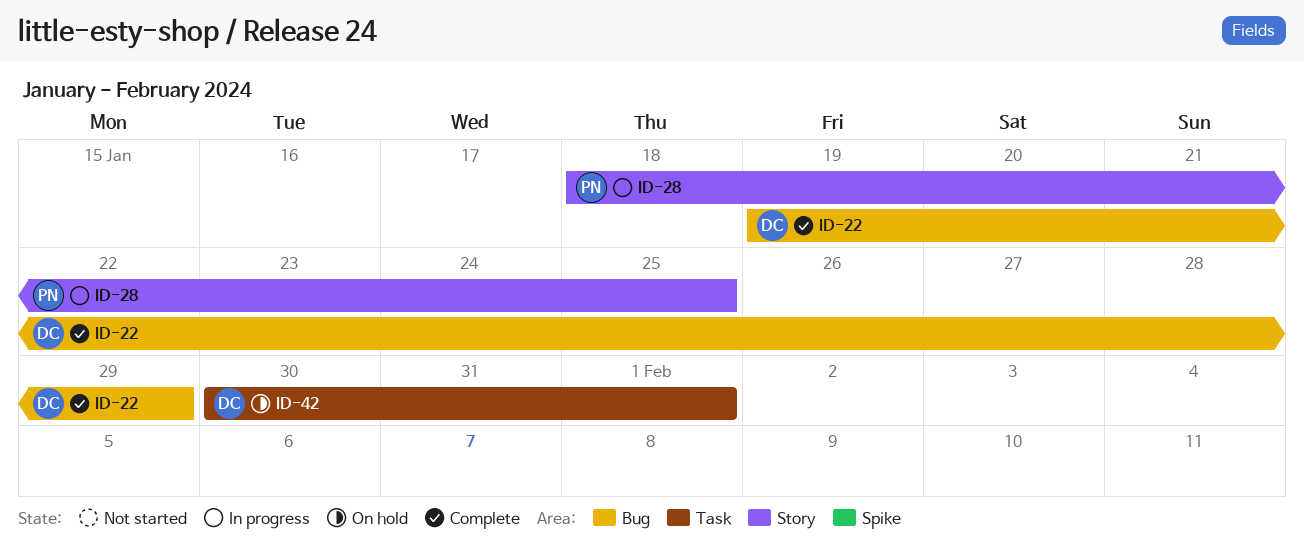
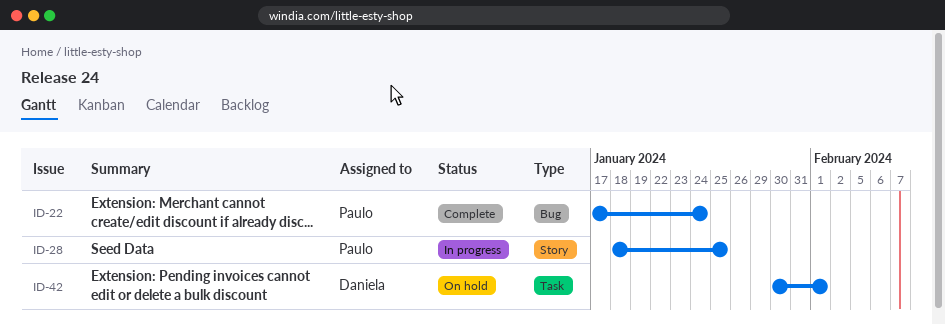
ID-22, owner: Daniela -> Paulo
ID-22, start: Jan 19 -> Jan 17
ID-22, due: Jan 29 -> Jan 24

